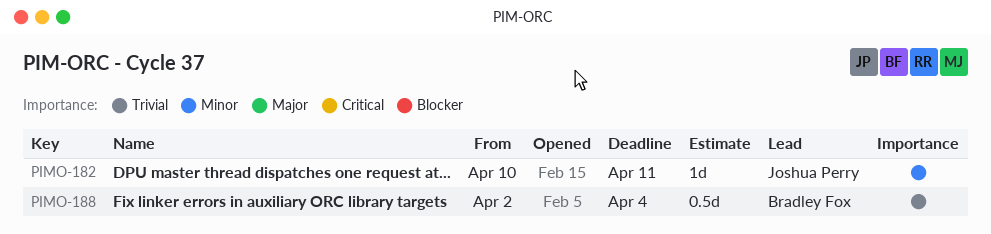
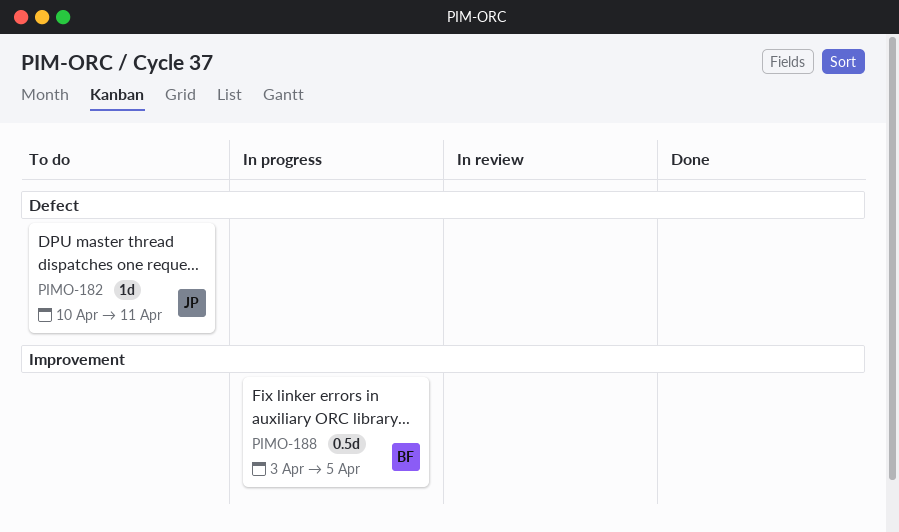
PIMO-188, start: Apr 2 -> Apr 3
PIMO-188, due: Apr 4 -> Apr 5

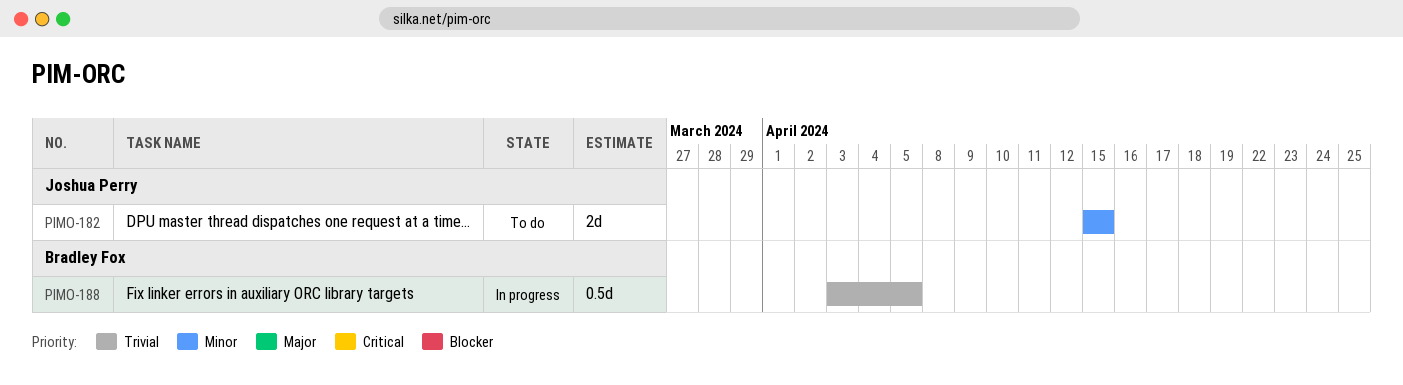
PIMO-182, estimate: 1d -> 2d
PIMO-182, start: Apr 10 -> Apr 15
PIMO-182, due: Apr 11 -> Apr 15

